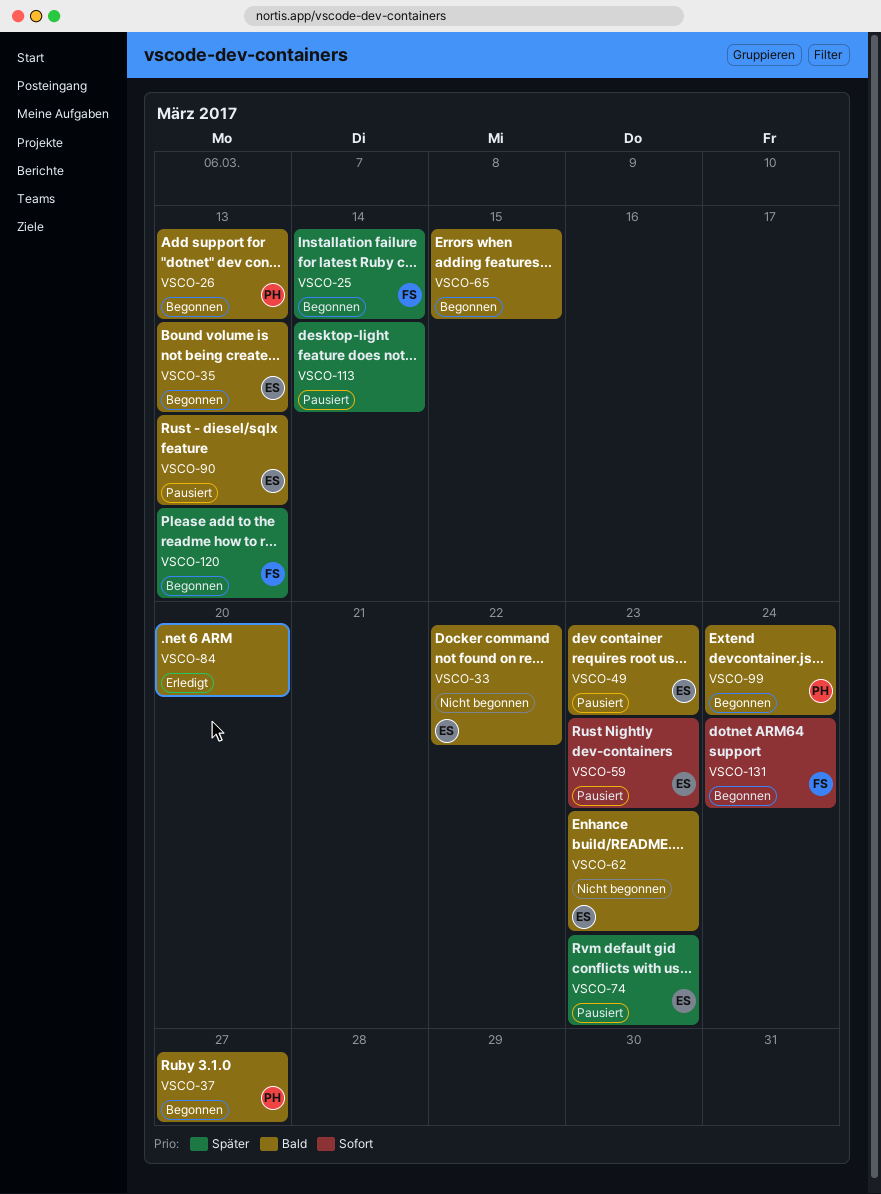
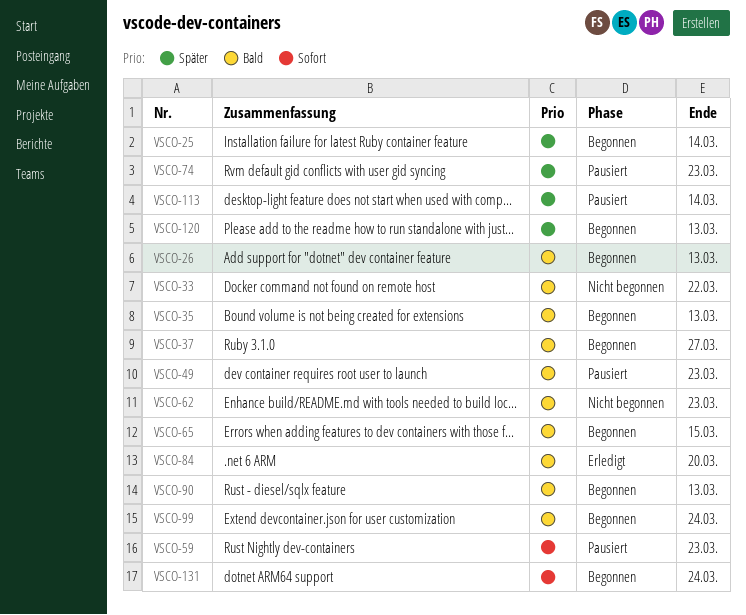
VSCO-90, status: Pausiert -> Begonnen

